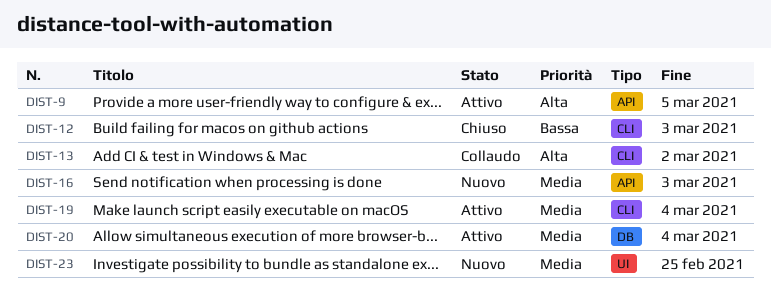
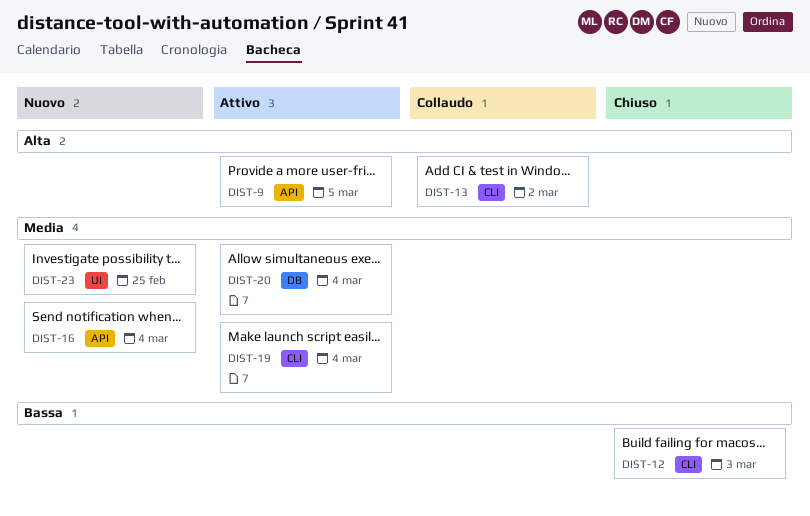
DIST-16, due: Mar 3 -> Mar 4

